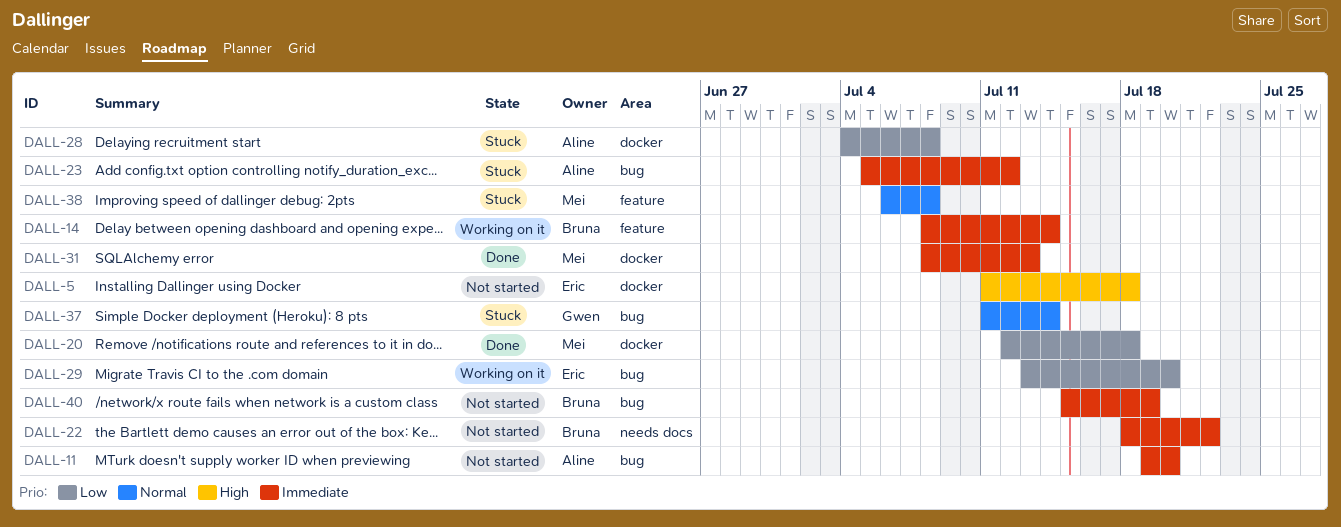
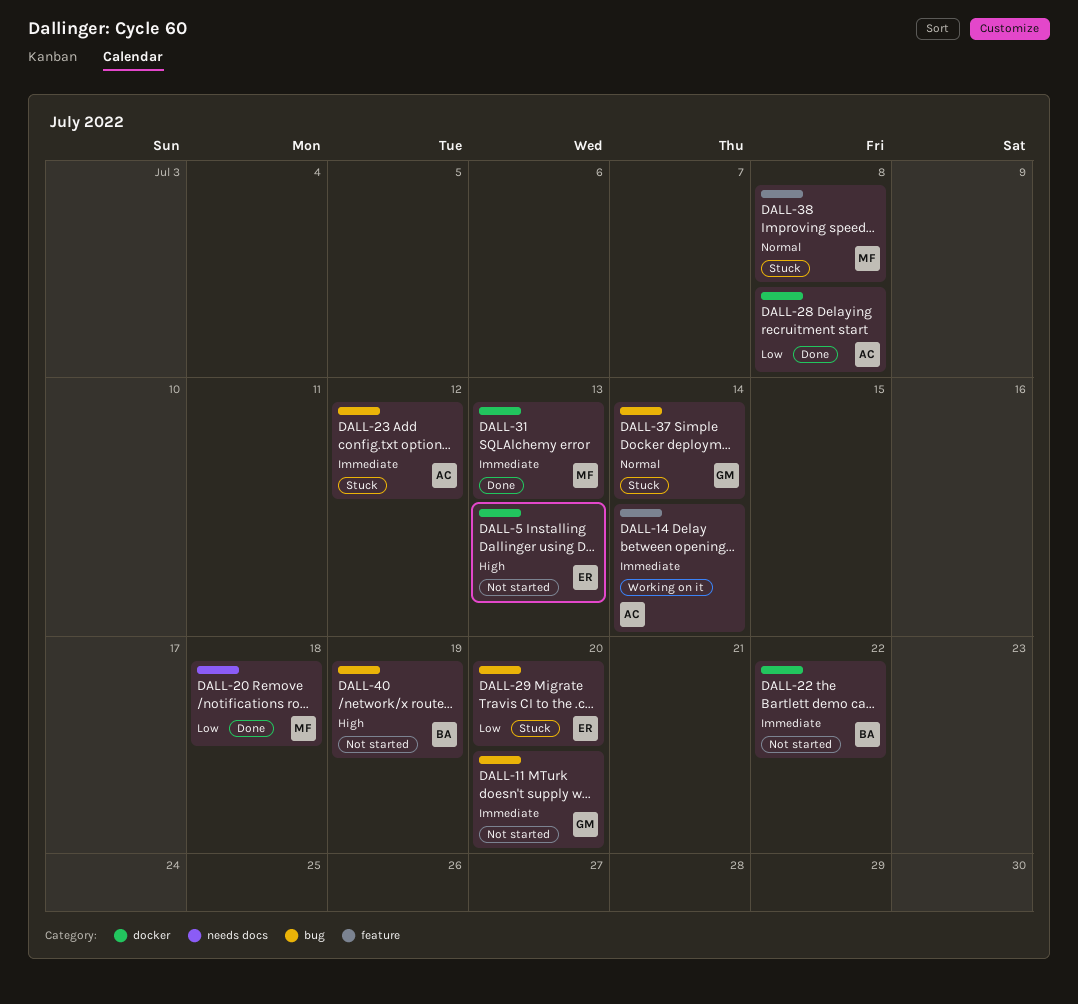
DALL-5, due: Jul 18 -> Jul 13
DALL-11, owner: Aline -> Gwen
DALL-14, owner: Bruna -> Aline
DALL-20, label: docker -> needs docs
DALL-22, label: needs docs -> docker
DALL-28, status: Stuck -> Done
DALL-29, status: Working on it -> Stuck
DALL-40, priority: Immediate -> High

